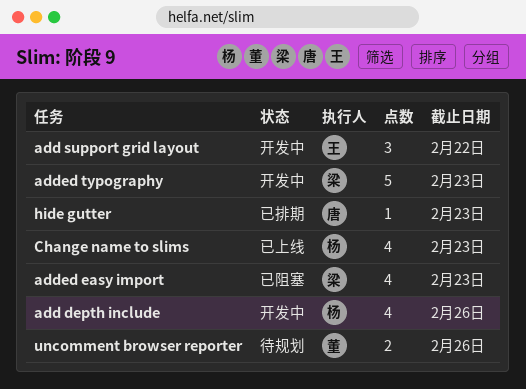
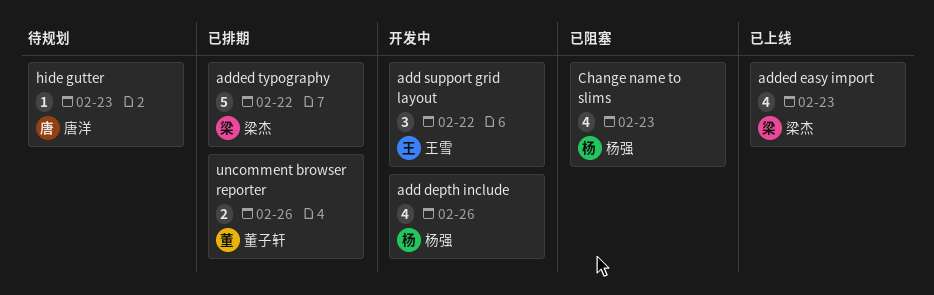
added easy import, status: 已阻塞 -> 已上线
added typography, status: 开发中 -> 已排期
added typography, due: Feb 23 -> Feb 22
Change name to slims, status: 已上线 -> 已阻塞
hide gutter, status: 已排期 -> 待规划
uncomment browser reporter, status: 待规划 -> 已排期

